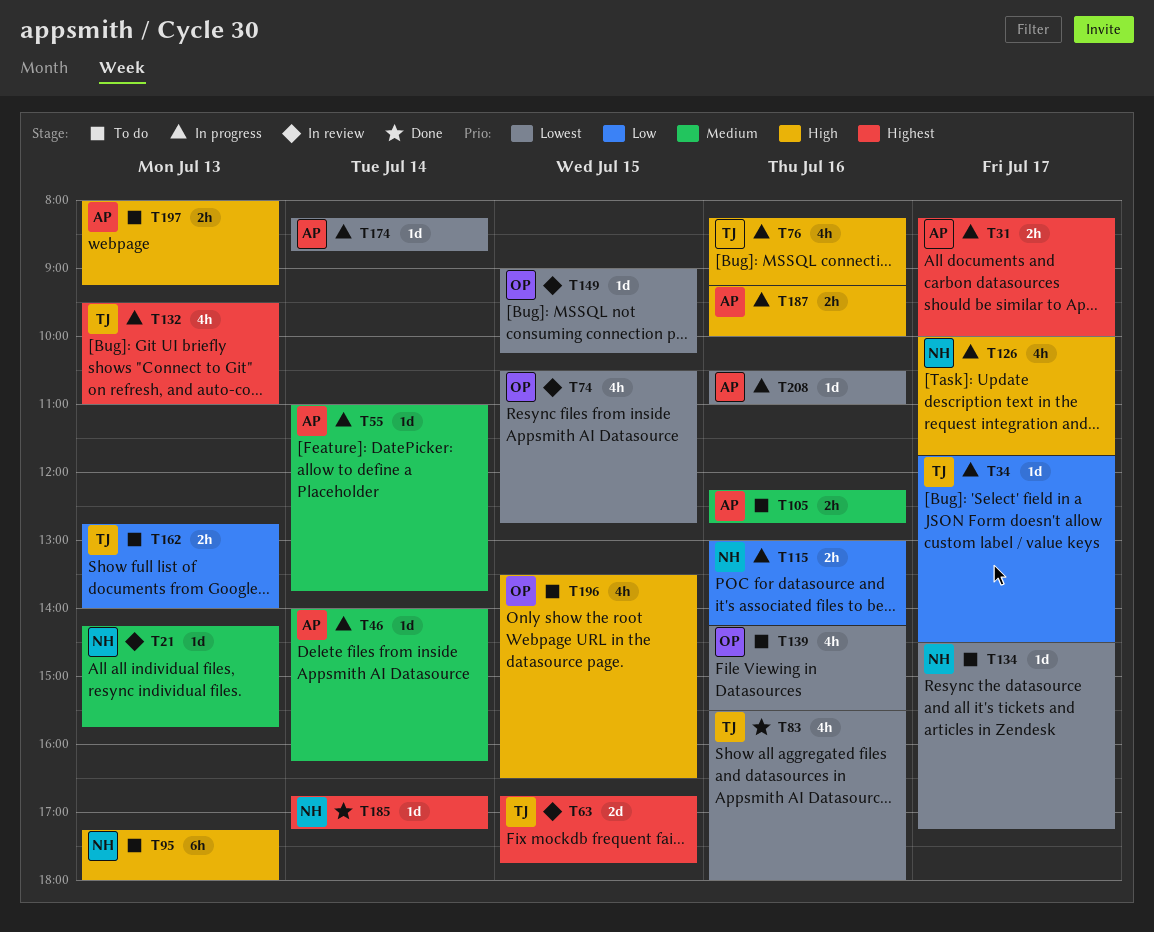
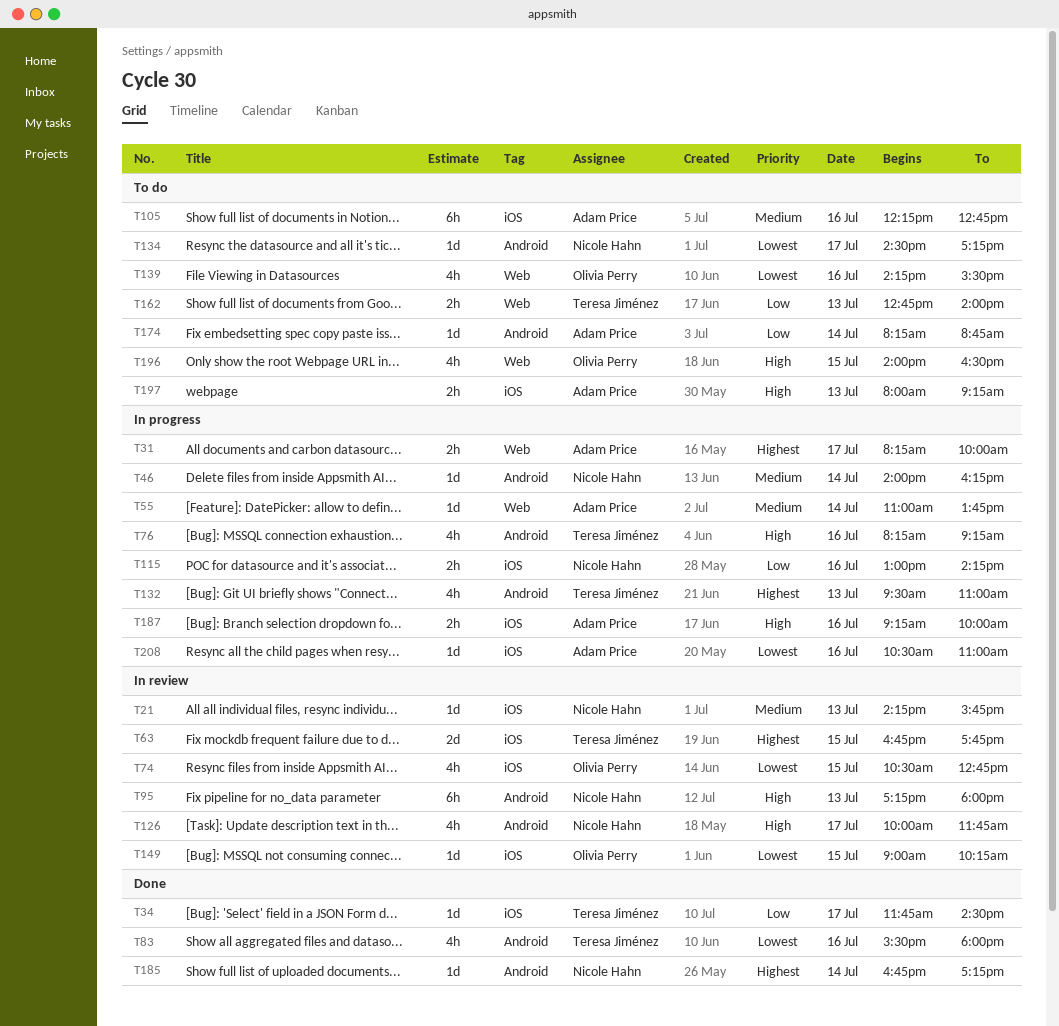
T34, status: In progress -> Done
T46, owner: Adam Price -> Nicole Hahn
T95, status: To do -> In review
T105, estimate: 2h -> 6h
T126, status: In progress -> In review
T174, status: In progress -> To do
T174, priority: Lowest -> Low
T196, begins: 13:30 -> 14:00

